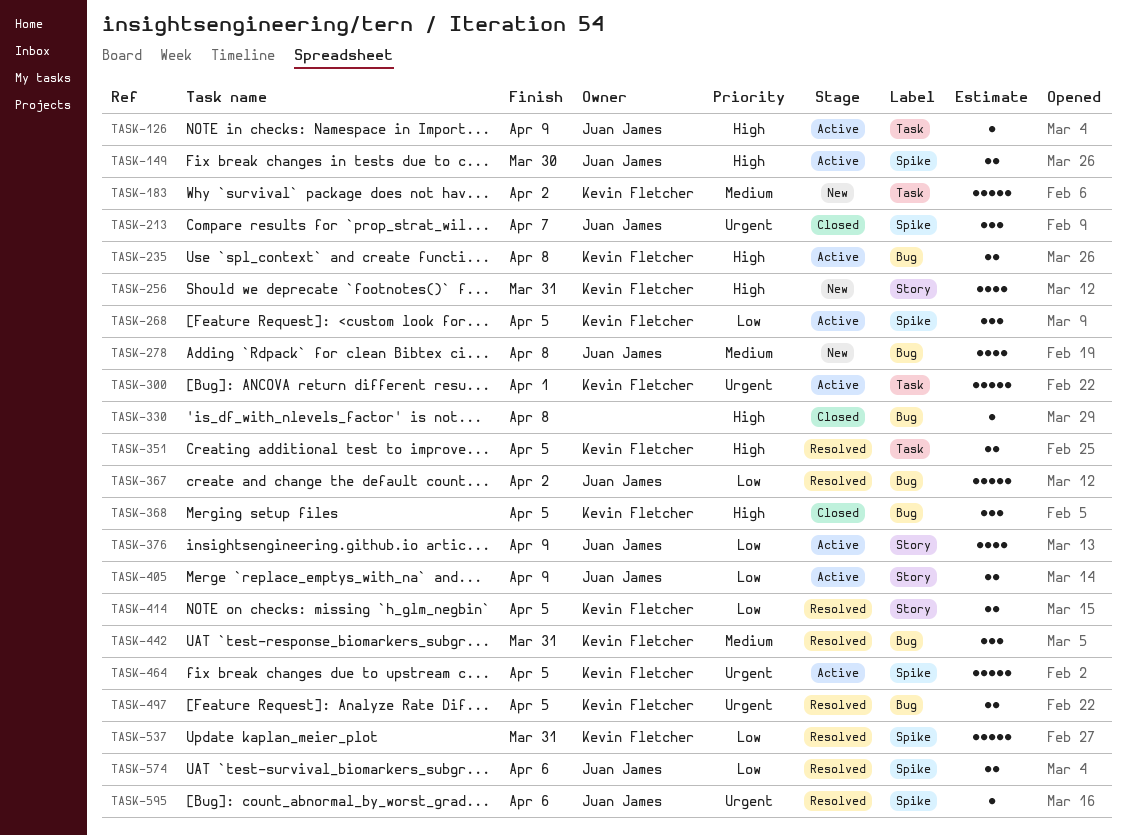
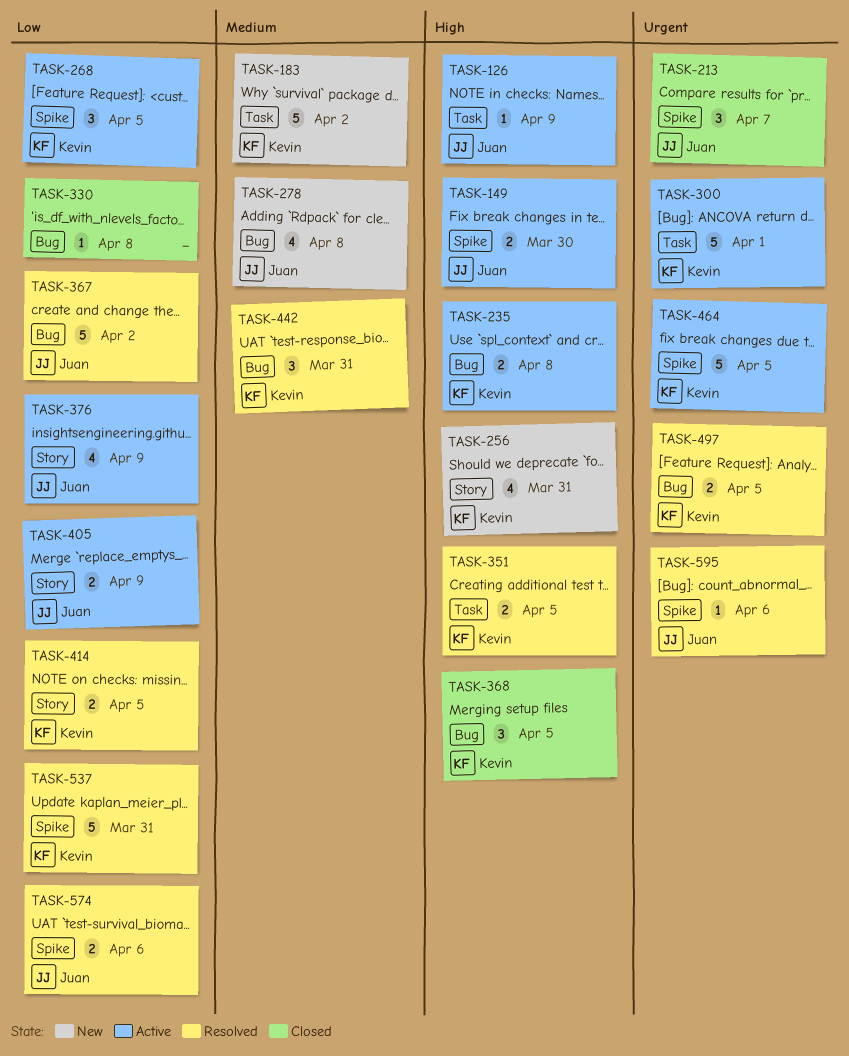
TASK-330, priority: High -> Low

